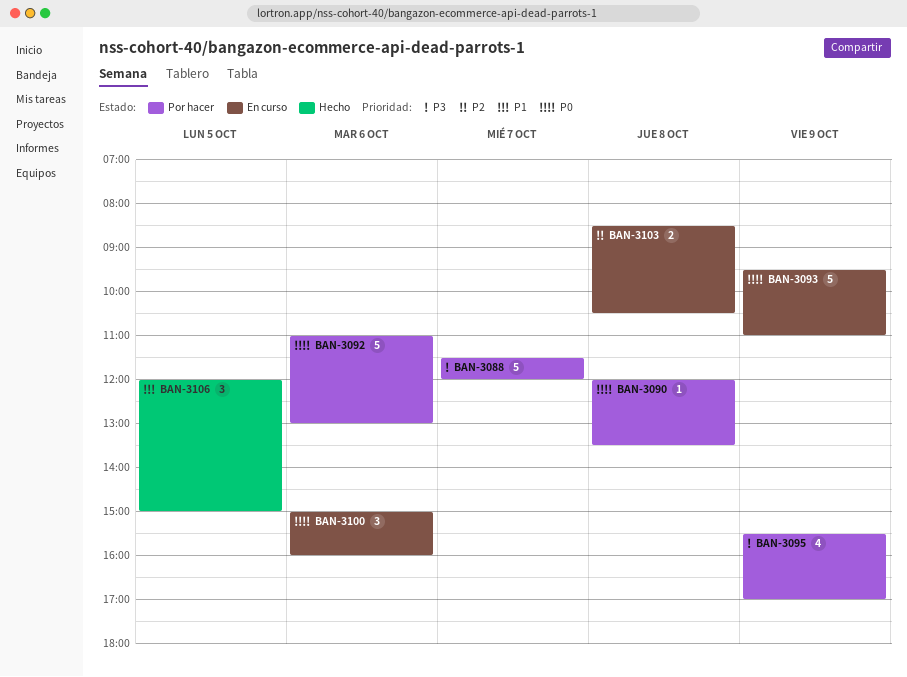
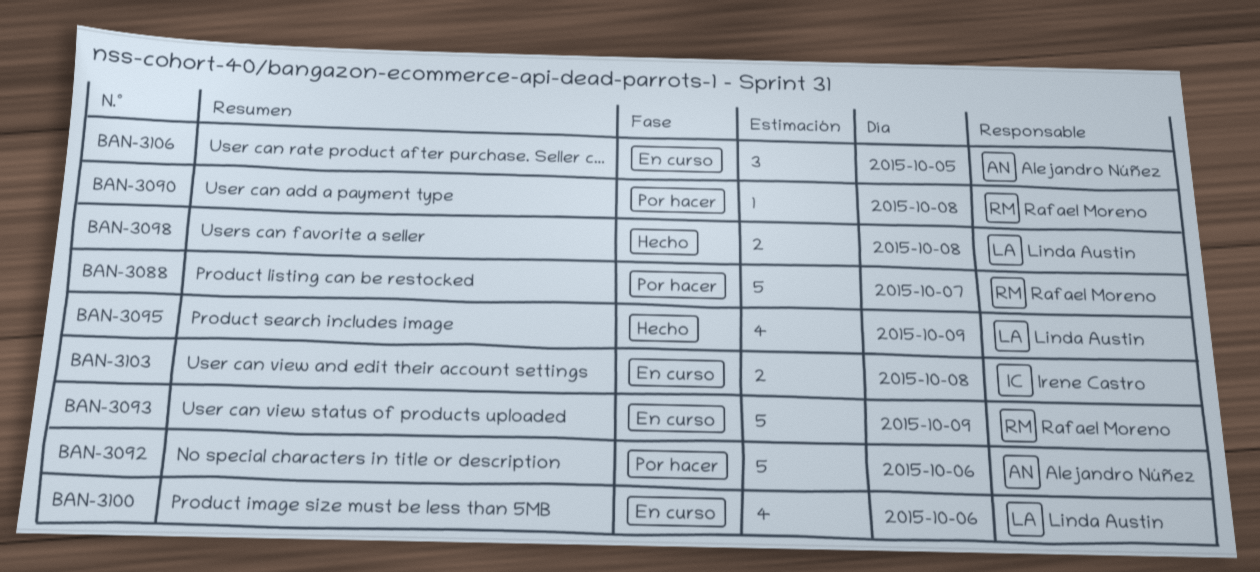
BAN-3095, status: Por hacer -> Hecho
BAN-3098: none -> present
BAN-3100, estimate: 3 -> 4
BAN-3106, status: Hecho -> En curso

